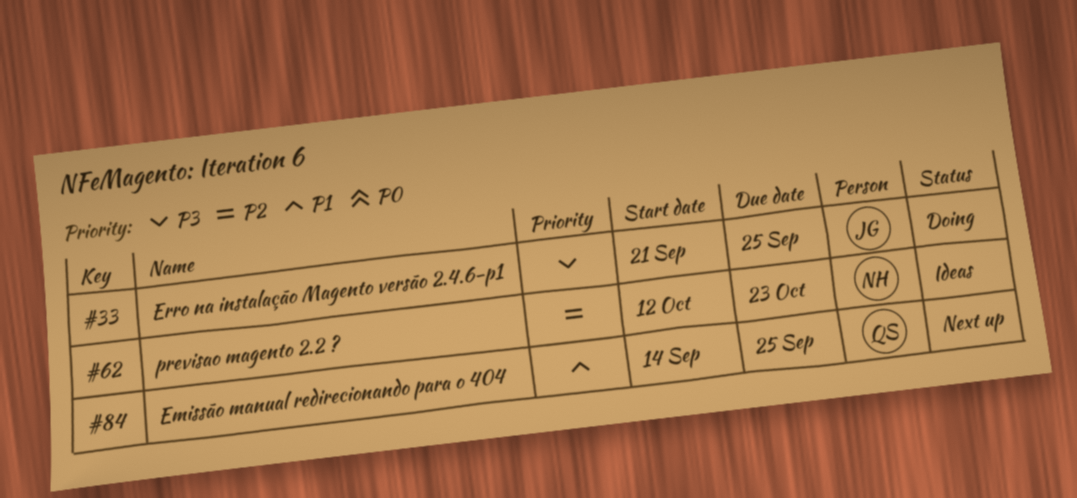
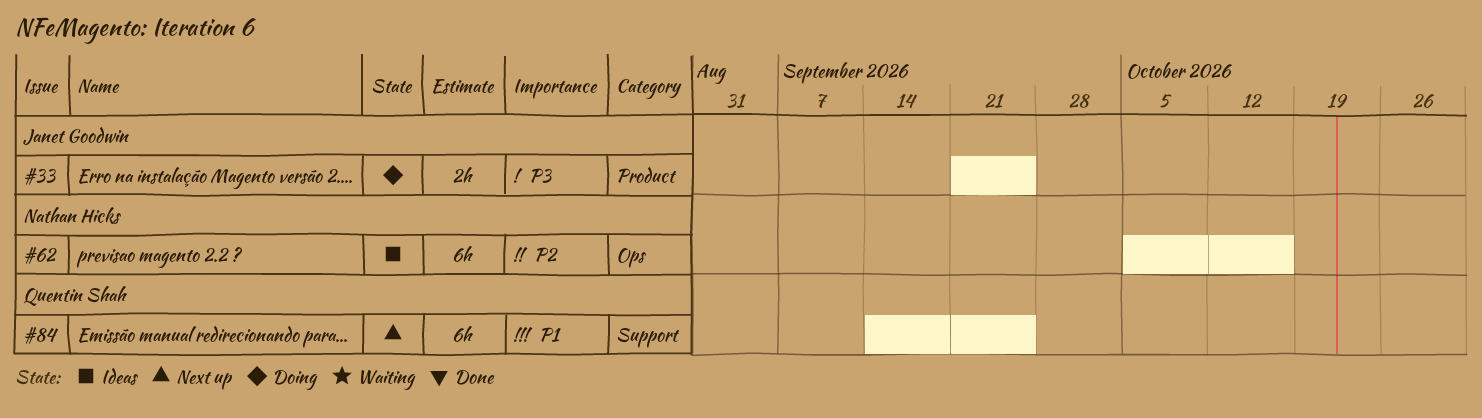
#62, start: Oct 12 -> Oct 5
#62, due: Oct 23 -> Oct 16

